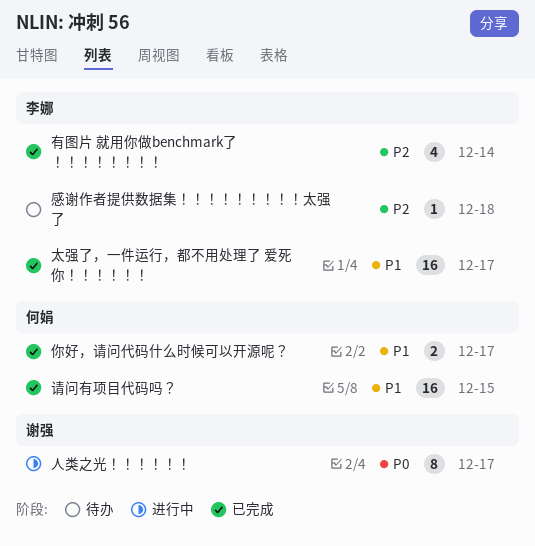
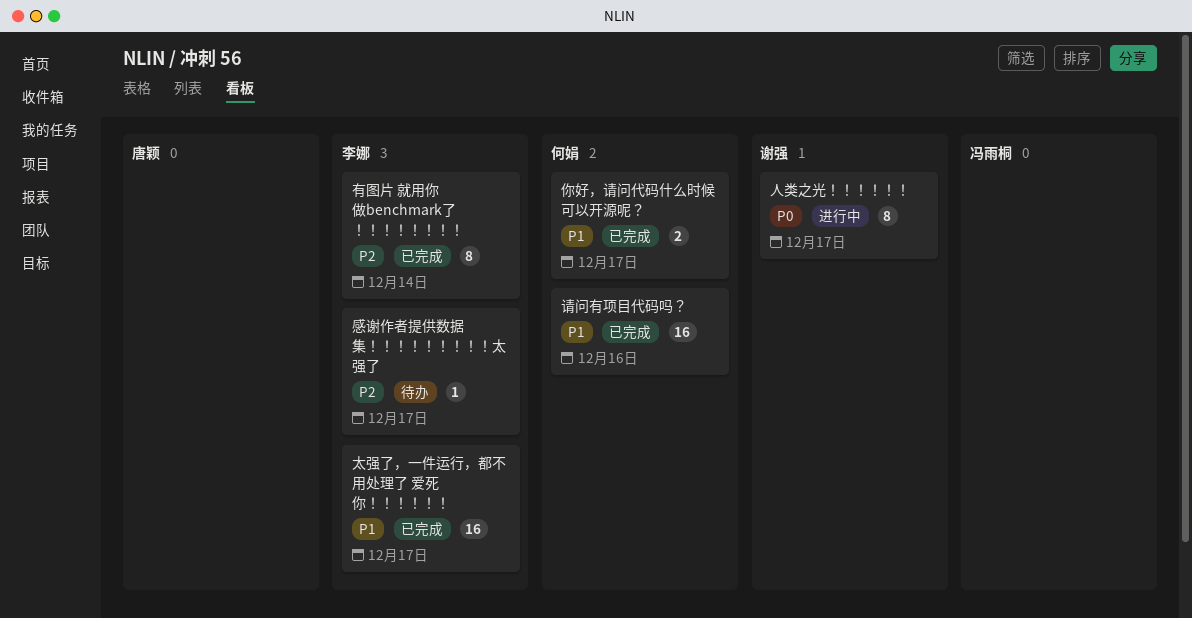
感谢作者提供数据集！！！！！！！！！太强了, due: Dec 18 -> Dec 17
有图片 就用你做benchmark了 ！！！！！！！！, estimate: 4 -> 8
请问有项目代码吗？, due: Dec 15 -> Dec 16

